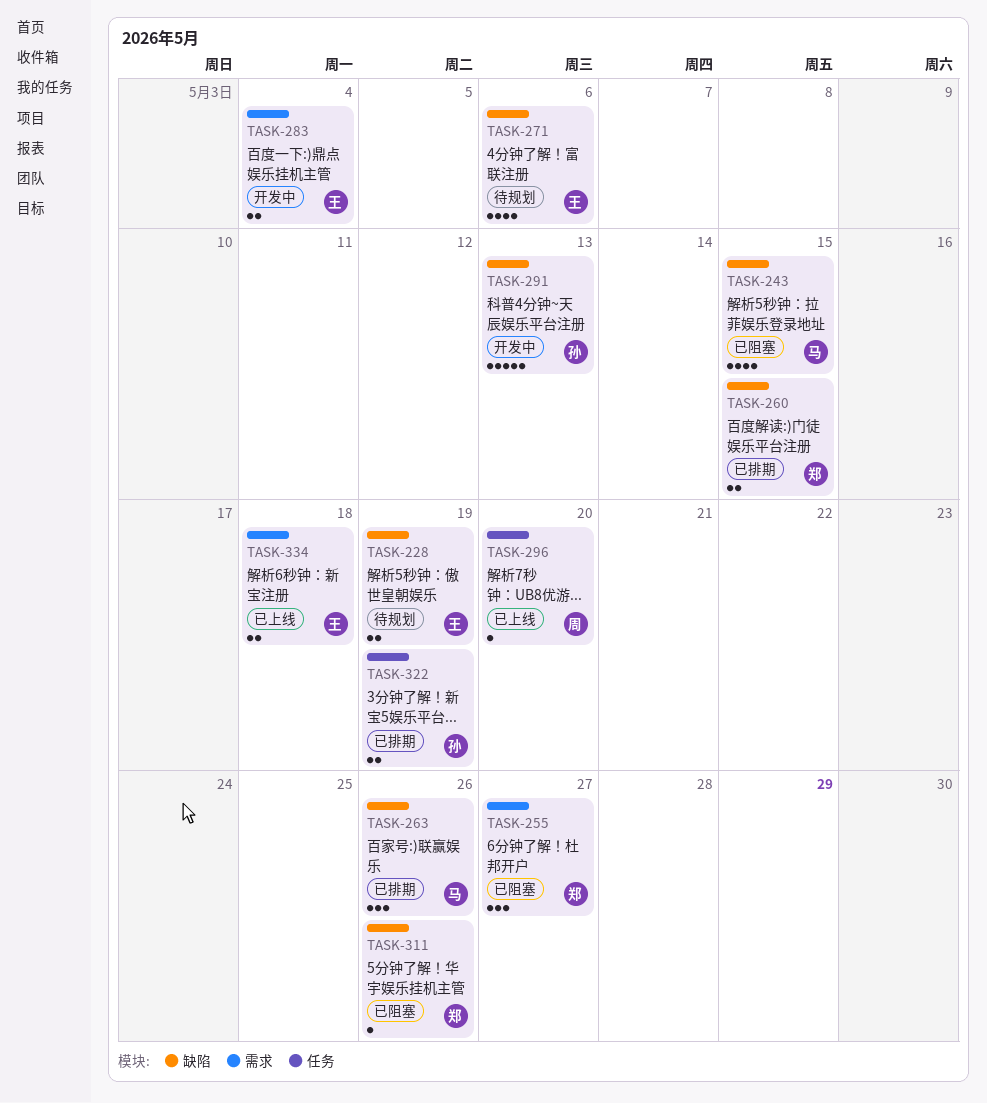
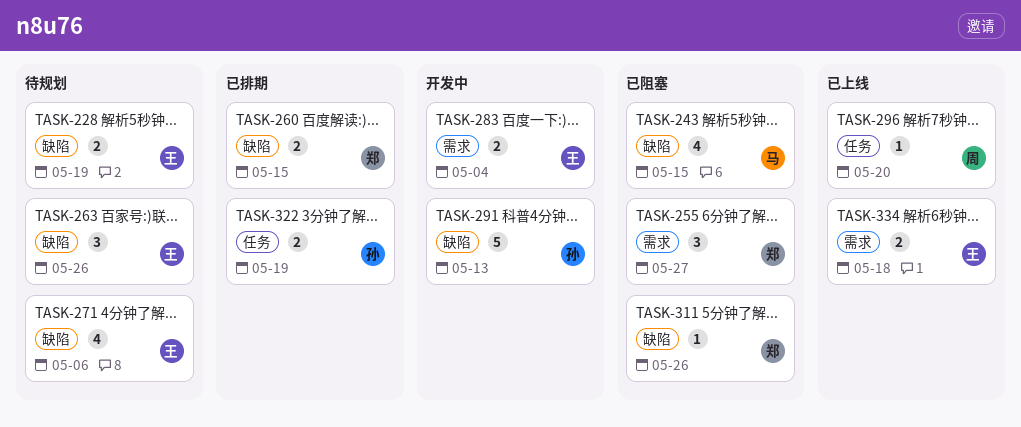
TASK-263, status: 已排期 -> 待规划
TASK-263, owner: 马 -> 王

